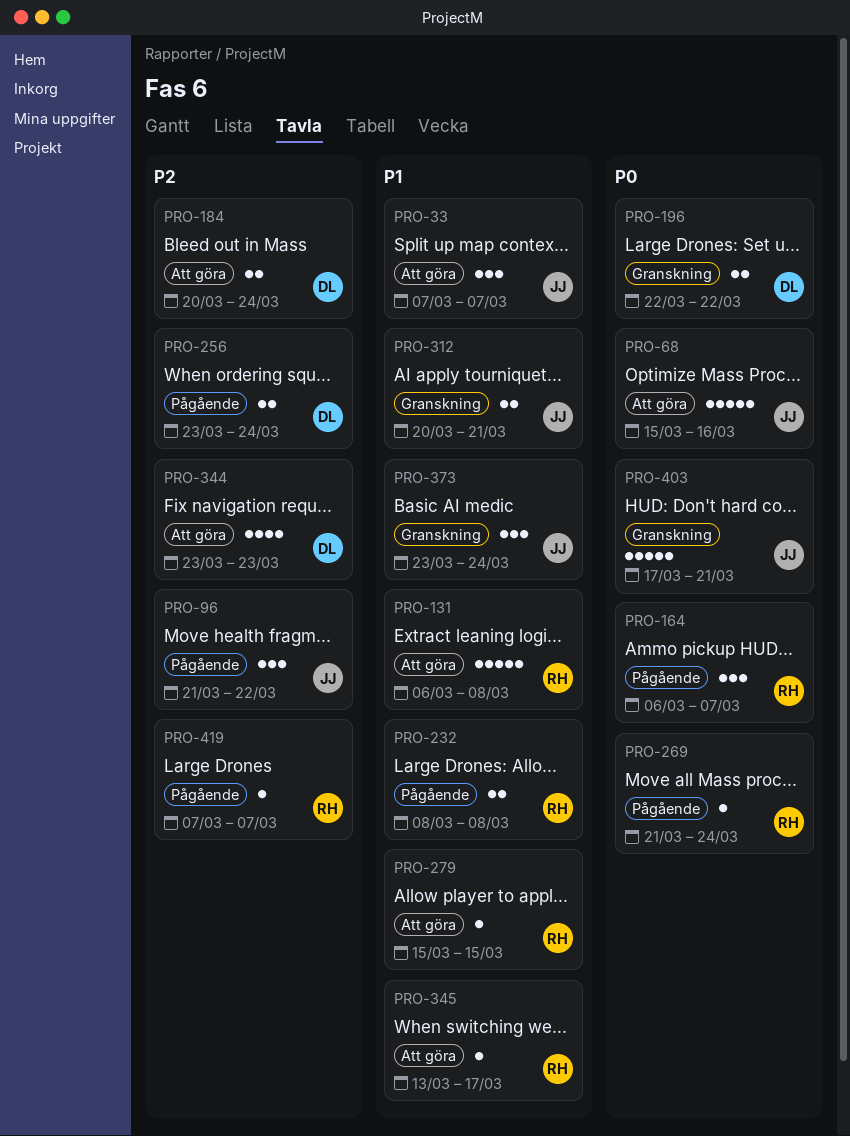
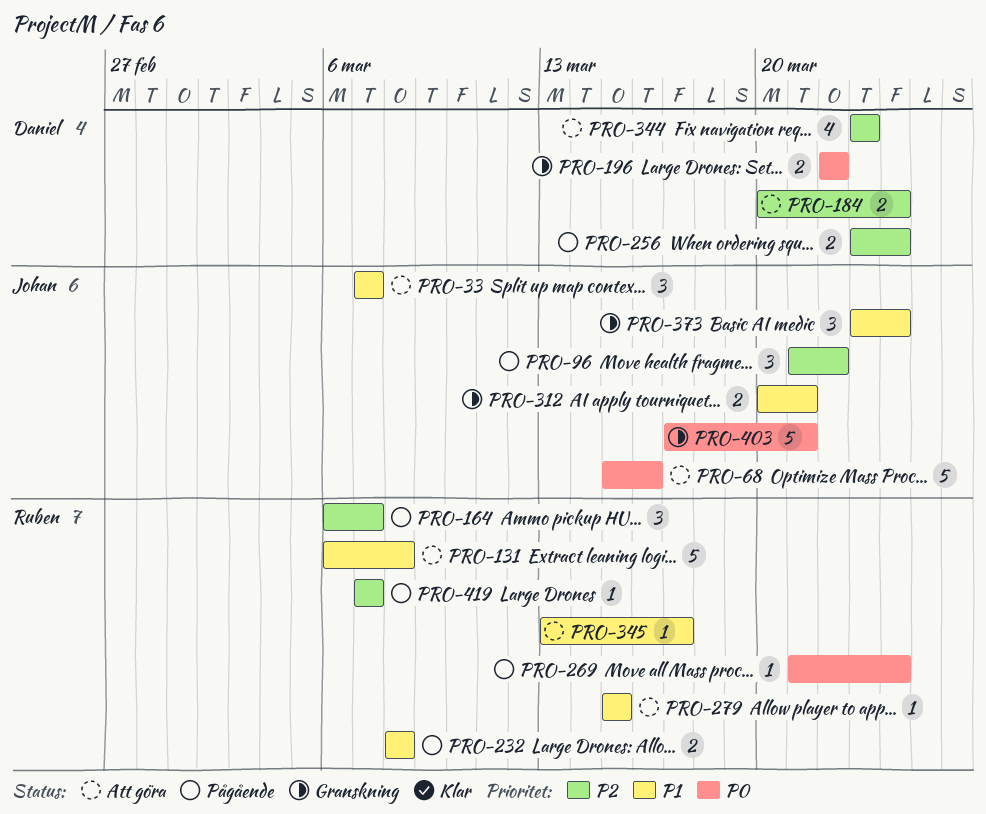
PRO-164, priority: P0 -> P2

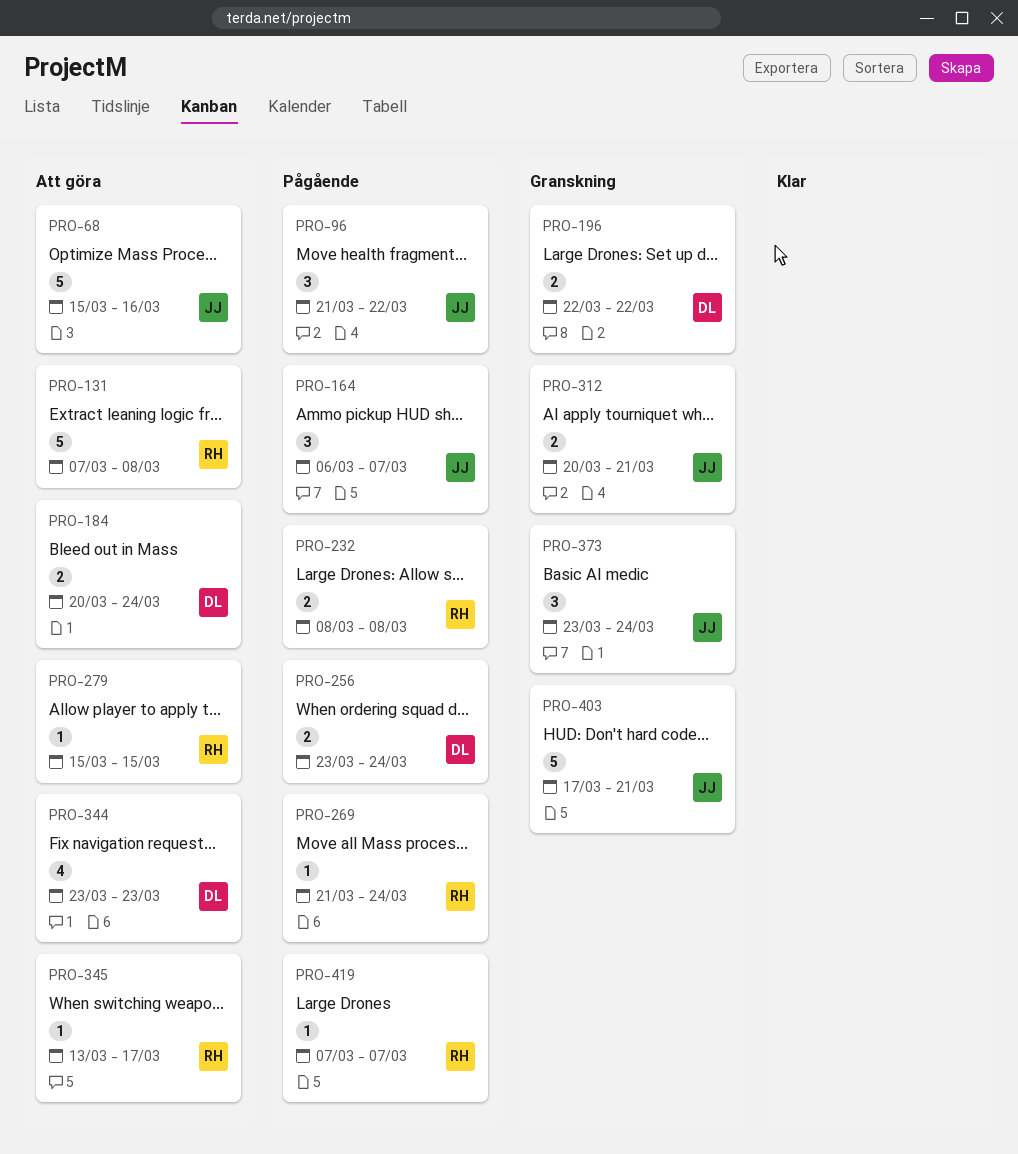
PRO-33: present -> none
PRO-131, start: Mar 6 -> Mar 7
PRO-164, owner: Ruben -> Johan

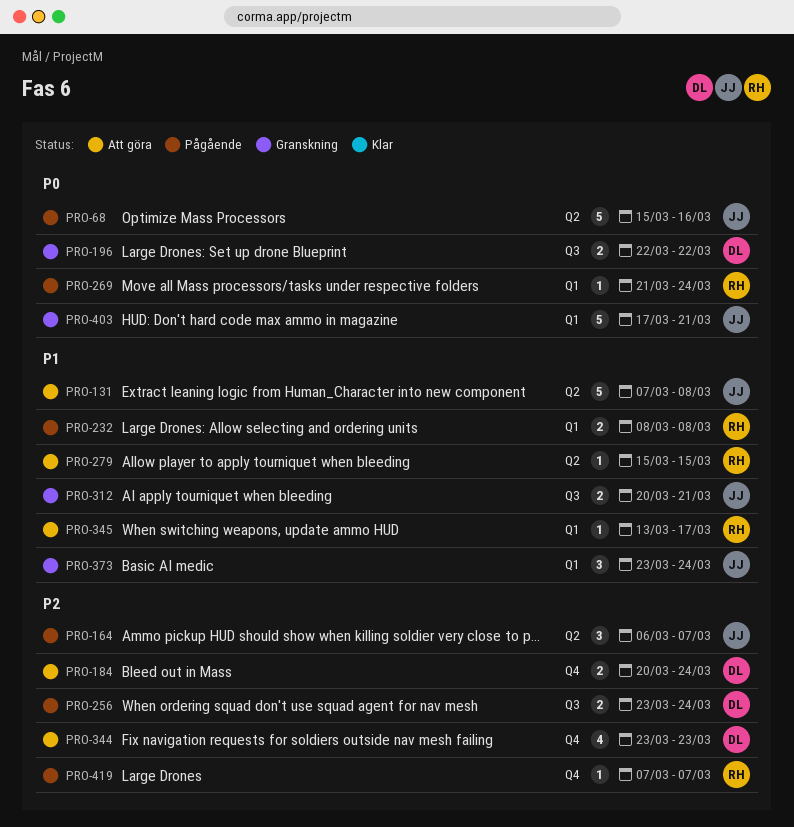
PRO-68, status: Att göra -> Pågående
PRO-96: present -> none
PRO-131, owner: RH -> JJ

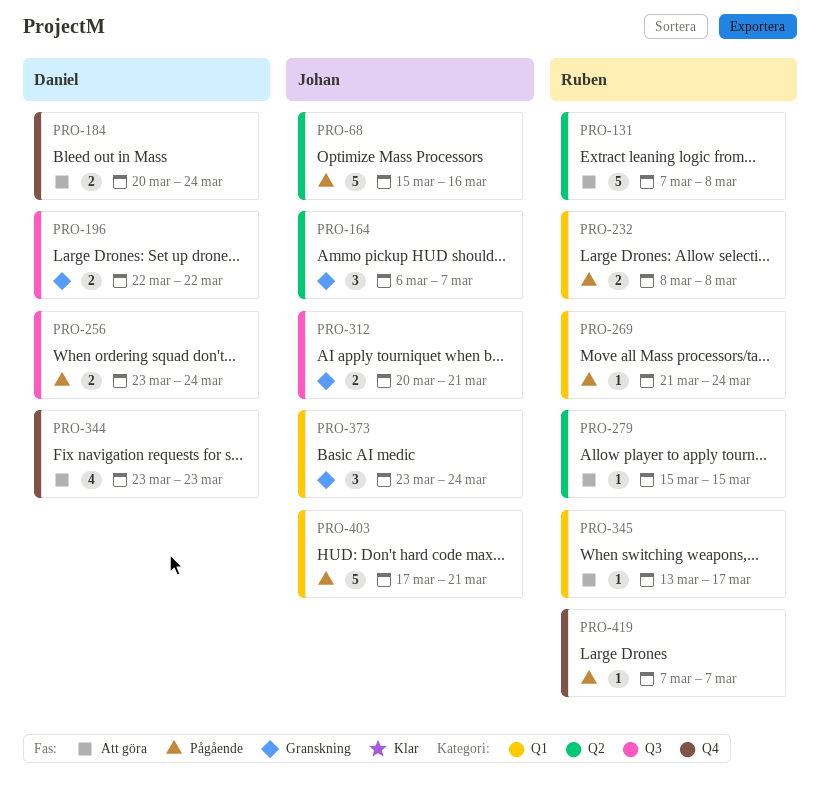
PRO-131, owner: Johan -> Ruben
PRO-164, status: Pågående -> Granskning
PRO-403, status: Granskning -> Pågående

